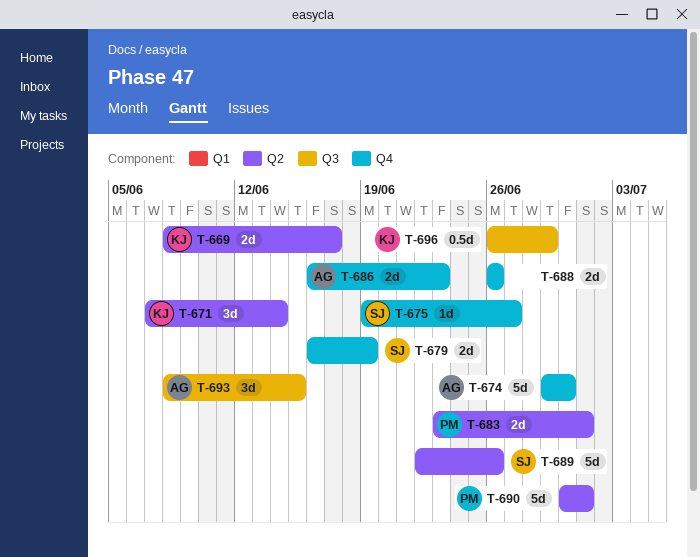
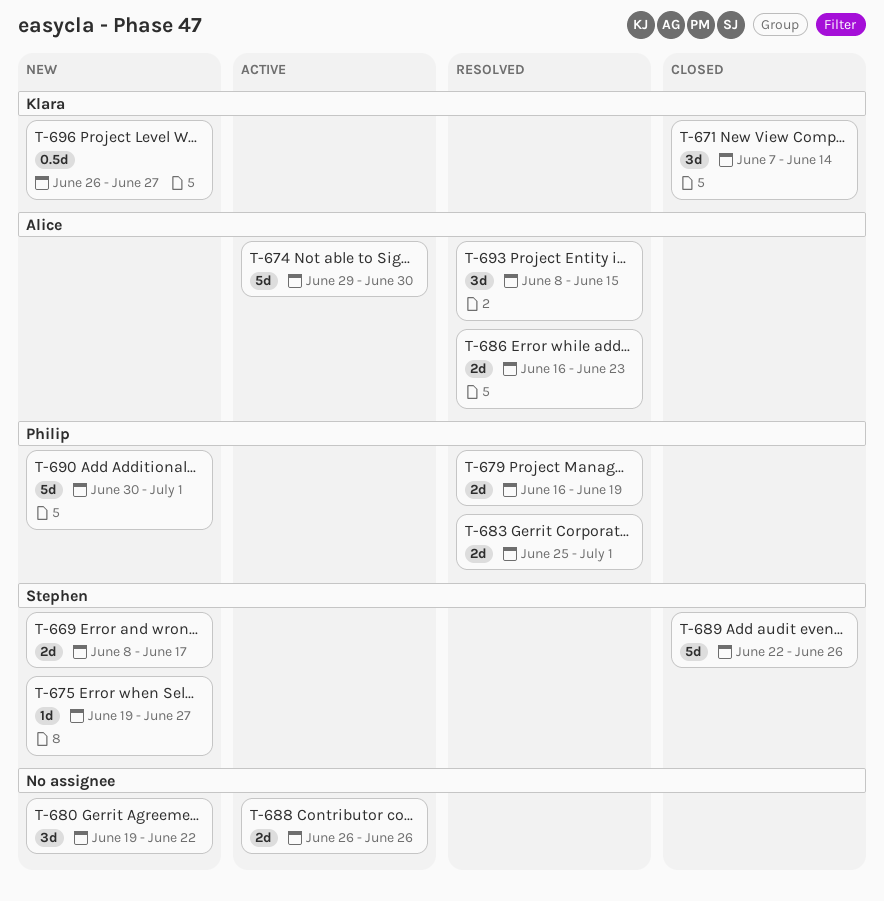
T-669, owner: Klara -> Stephen
T-679, owner: Stephen -> Philip
T-680: none -> present
T-683, start: Jun 23 -> Jun 25
T-696, due: Jun 29 -> Jun 27

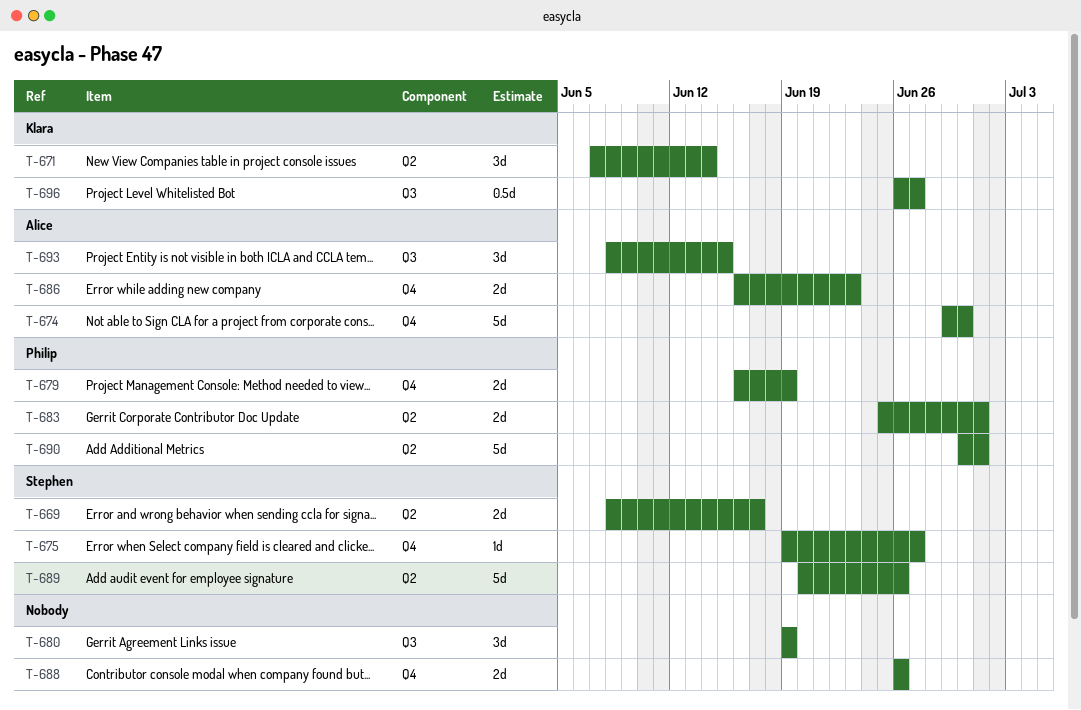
T-680, due: Jun 22 -> Jun 19
T-689, start: Jun 22 -> Jun 20

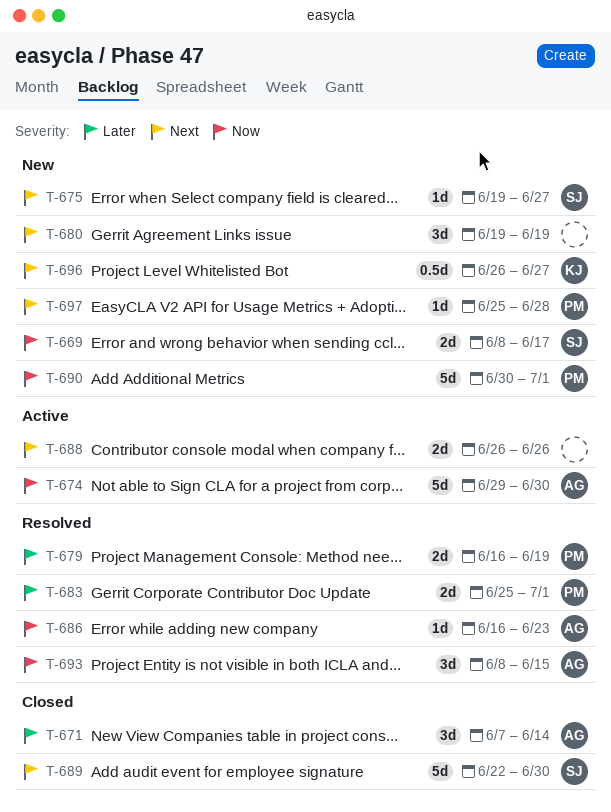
T-671, owner: Klara -> Alice
T-686, estimate: 2d -> 1d
T-689, start: Jun 20 -> Jun 22
T-689, due: Jun 26 -> Jun 30
T-697: none -> present

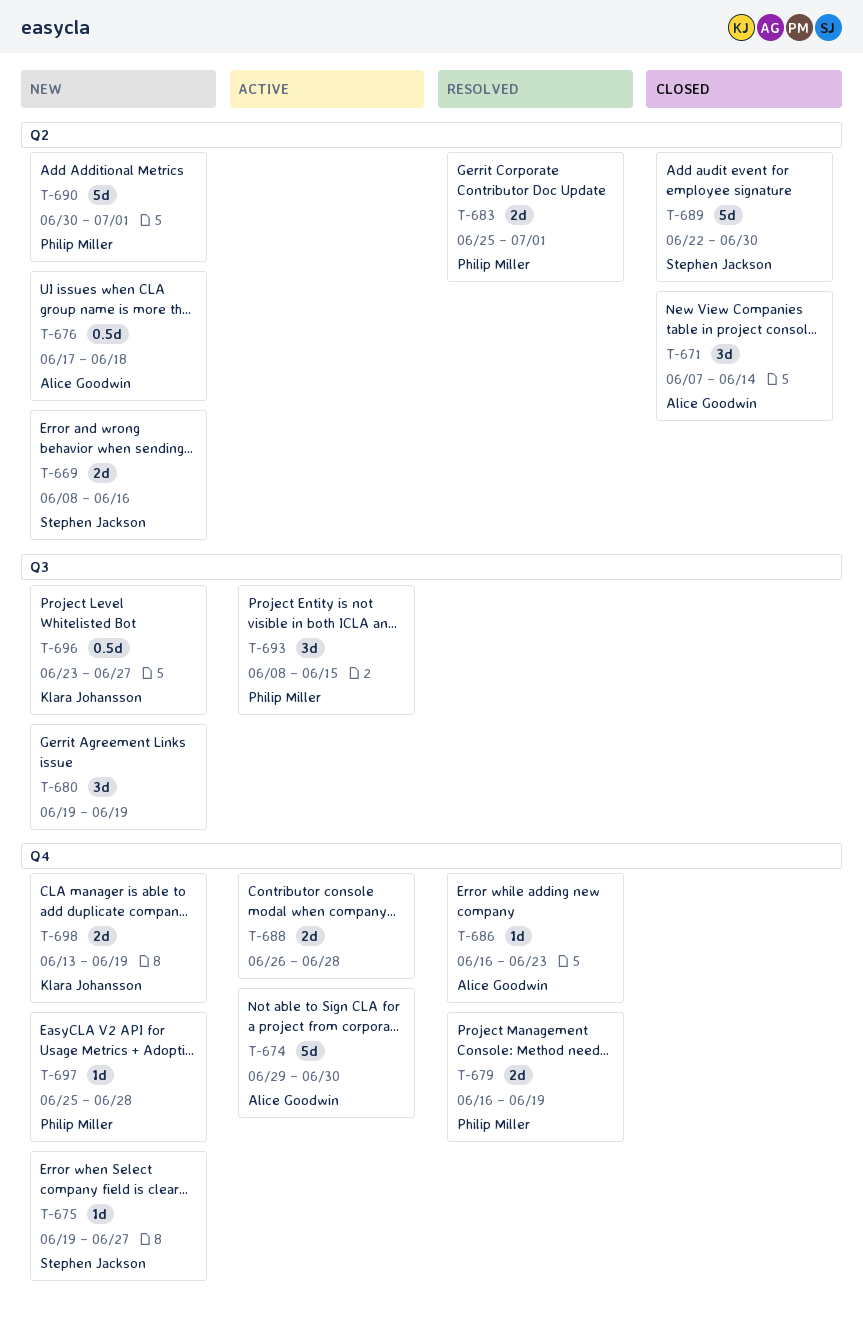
T-669, due: Jun 17 -> Jun 16
T-676: none -> present
T-688, due: Jun 26 -> Jun 28
T-693, status: Resolved -> Active
T-693, owner: Alice Goodwin -> Philip Miller
T-696, start: Jun 26 -> Jun 23
T-698: none -> present

